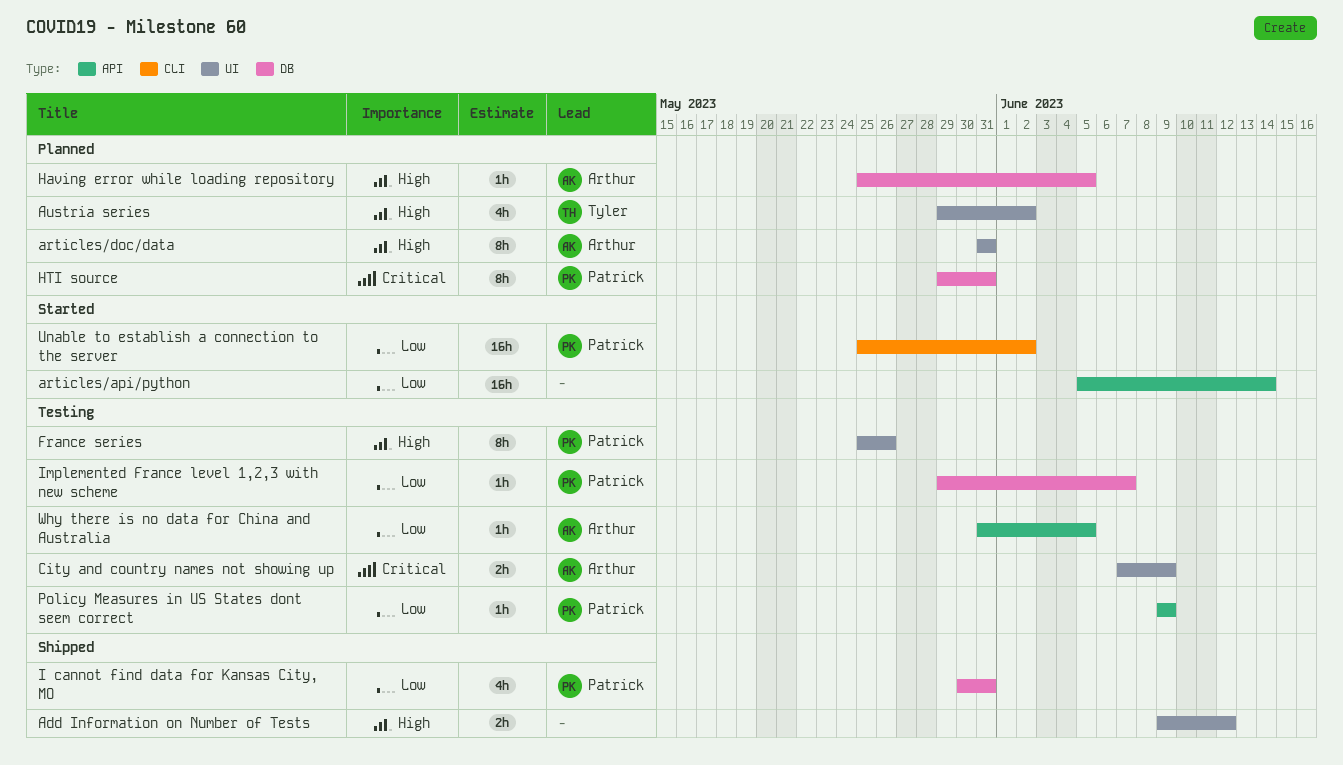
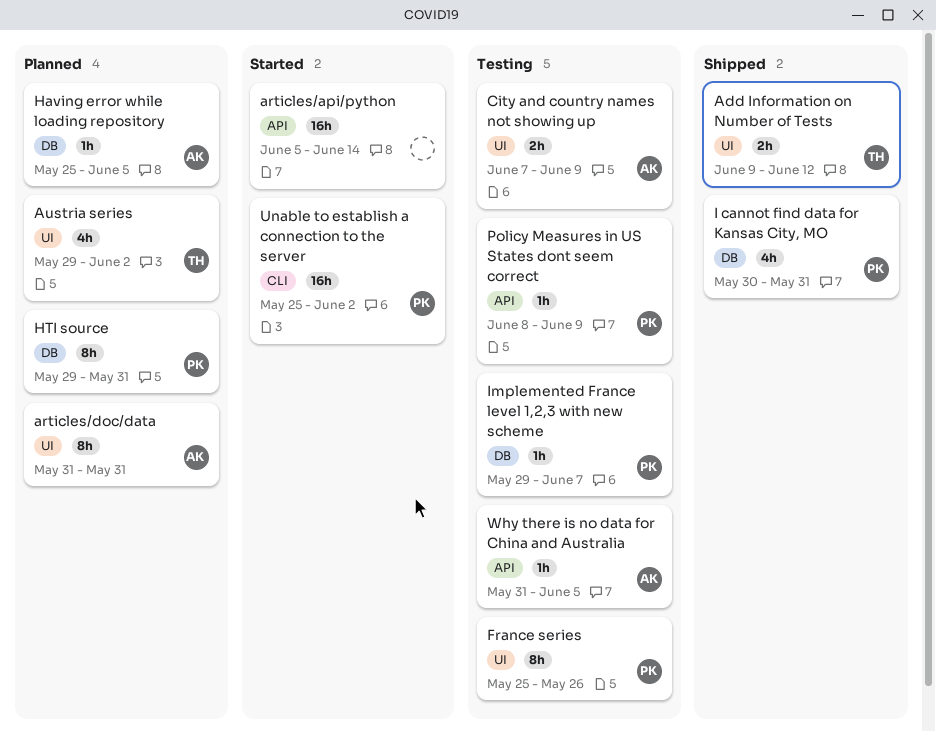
Add Information on Number of Tests, owner: none -> Tyler
Policy Measures in US States dont seem correct, start: Jun 9 -> Jun 8

